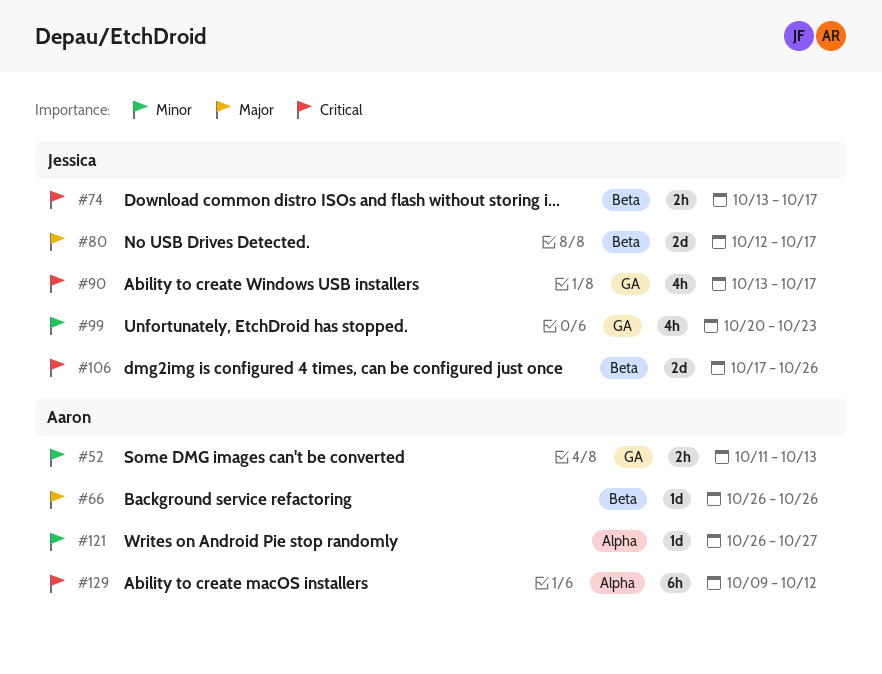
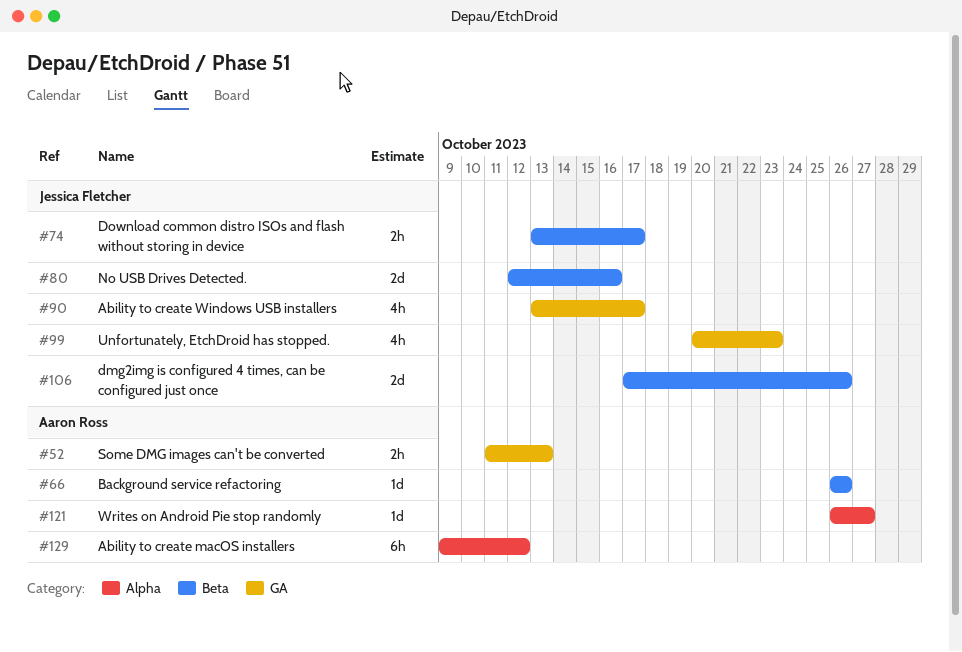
#80, due: Oct 17 -> Oct 16

